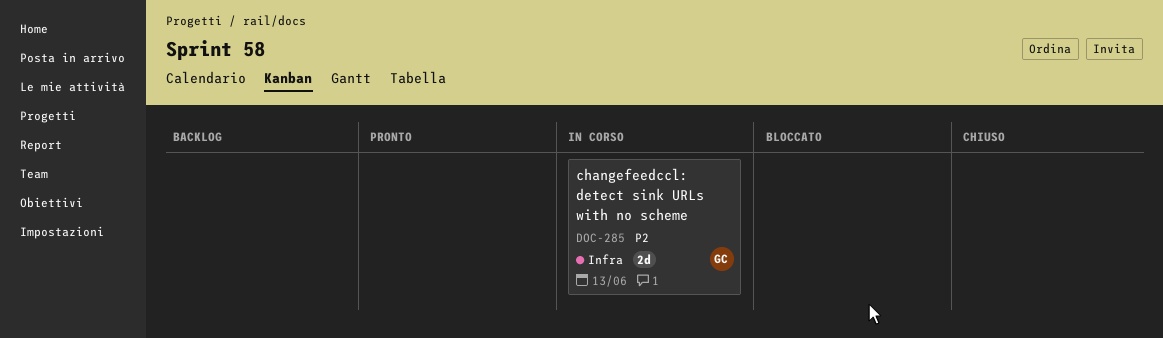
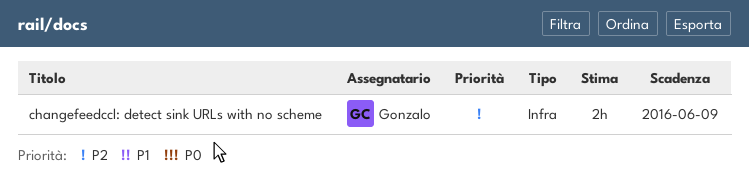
changefeedccl: detect sink URLs with no scheme, estimate: 2d -> 2h
changefeedccl: detect sink URLs with no scheme, due: Jun 13 -> Jun 9

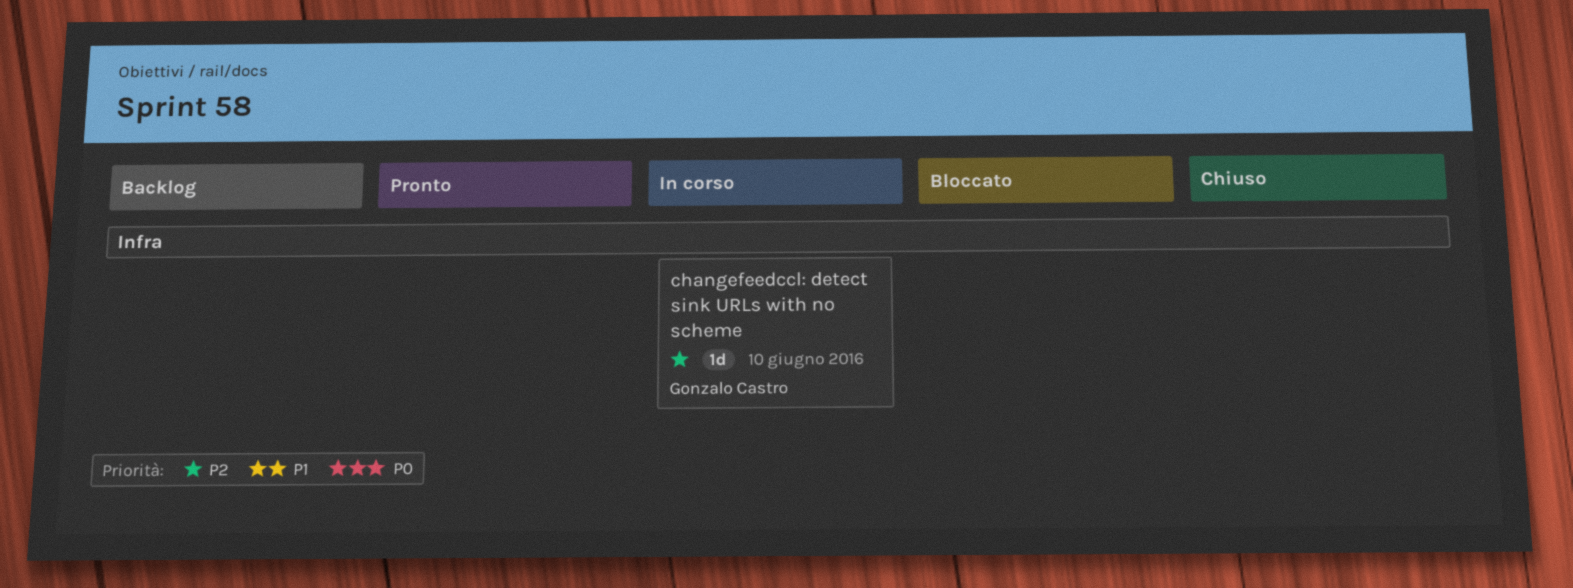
changefeedccl: detect sink URLs with no scheme, estimate: 2h -> 1d
changefeedccl: detect sink URLs with no scheme, due: Jun 9 -> Jun 10

